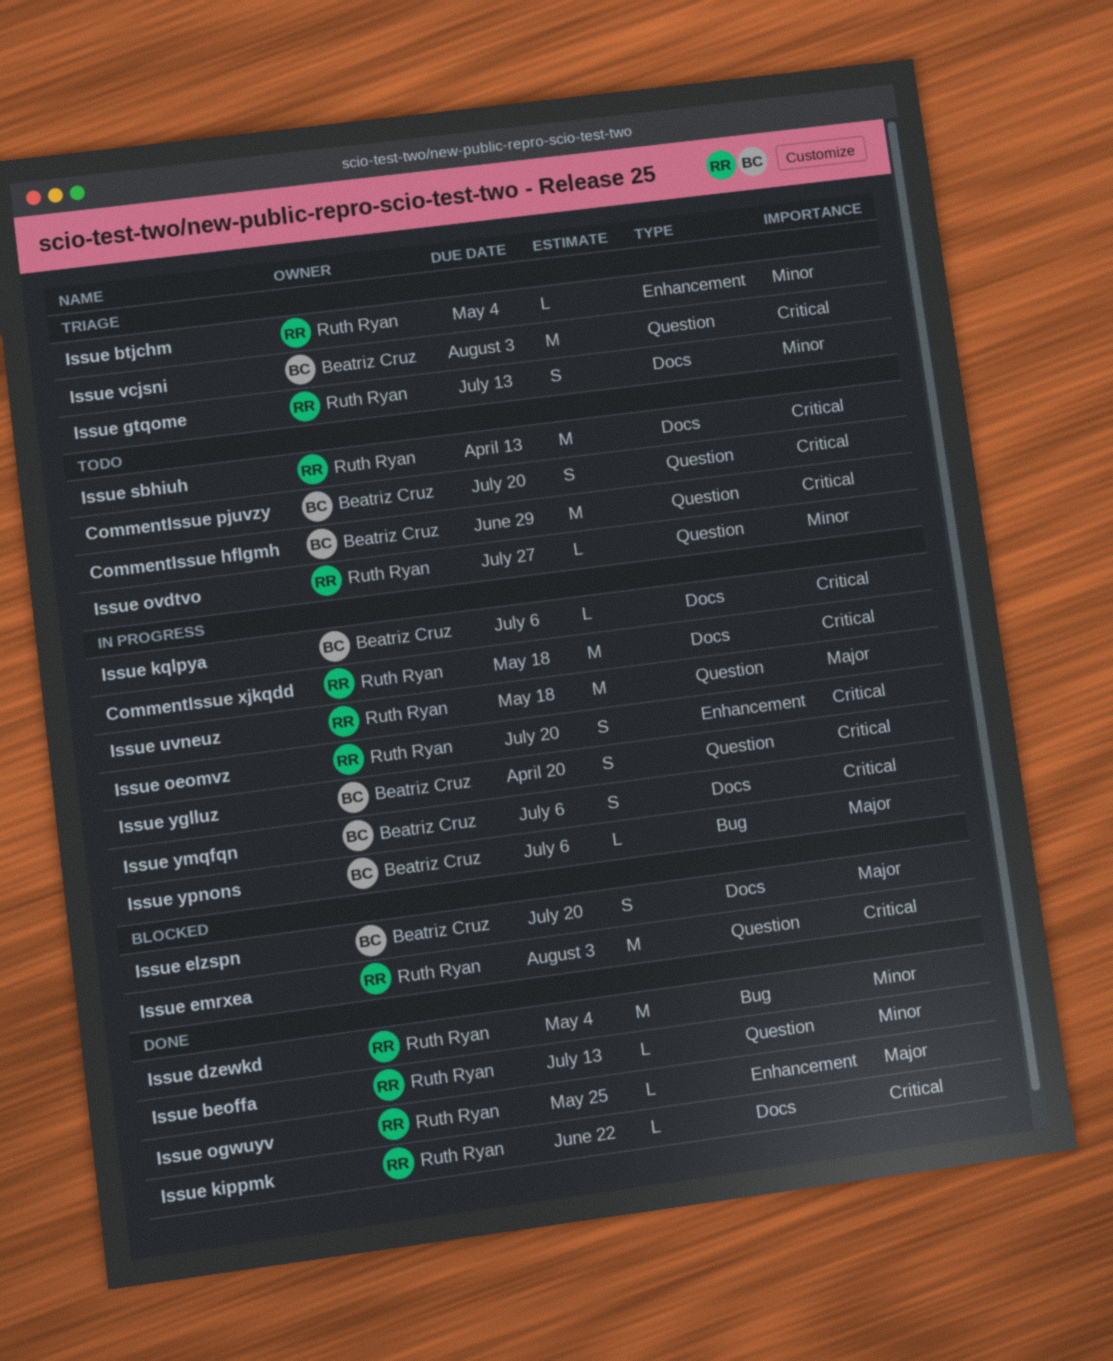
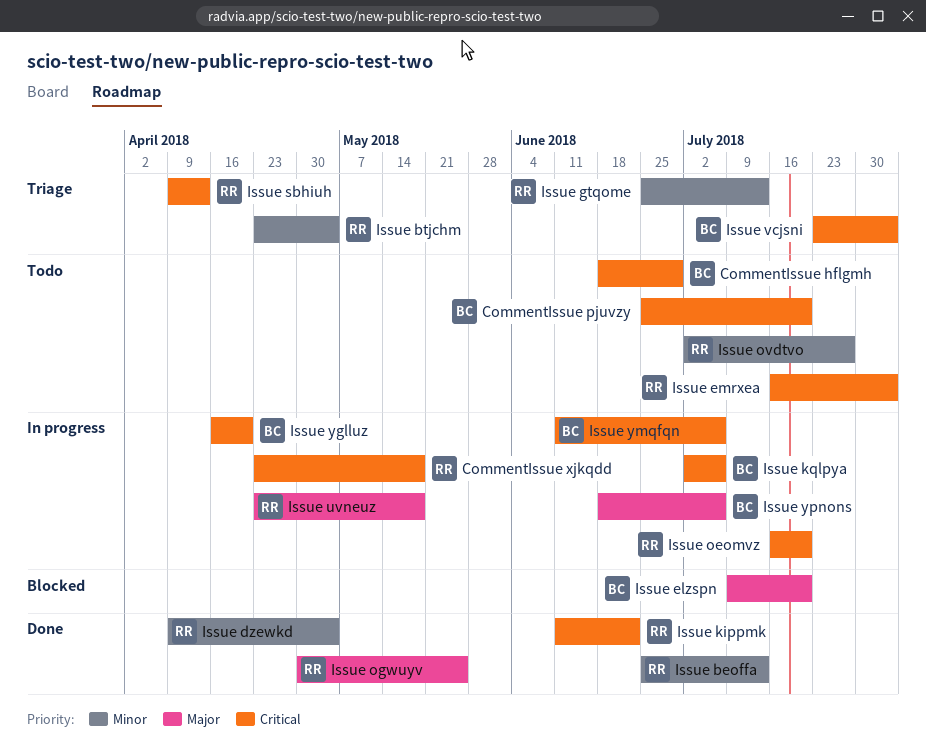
Issue emrxea, status: Blocked -> Todo
Issue sbhiuh, status: Todo -> Triage

